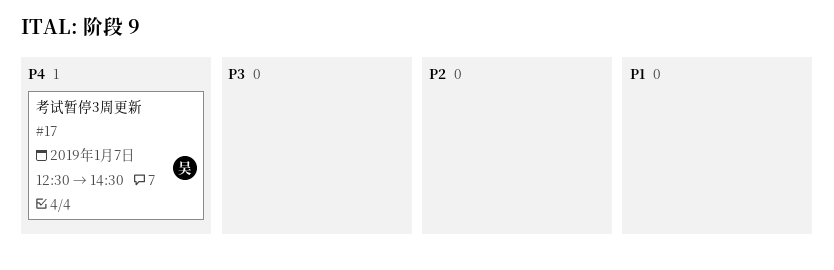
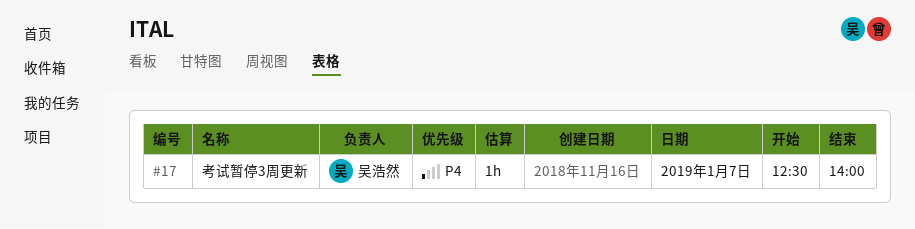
#17, ends: 14:30 -> 14:00

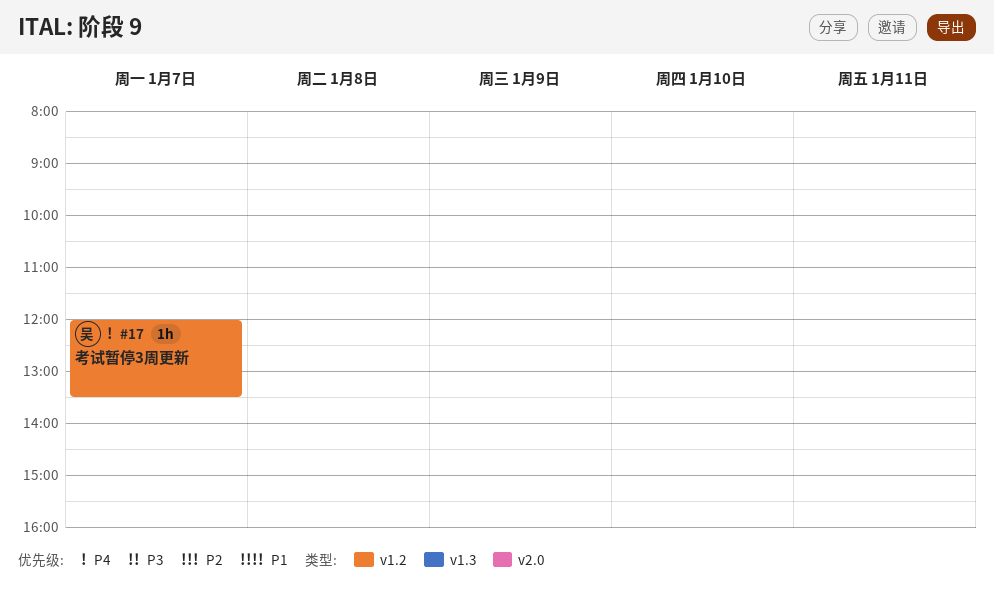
#17, begins: 12:30 -> 12:00
#17, ends: 14:00 -> 13:30

